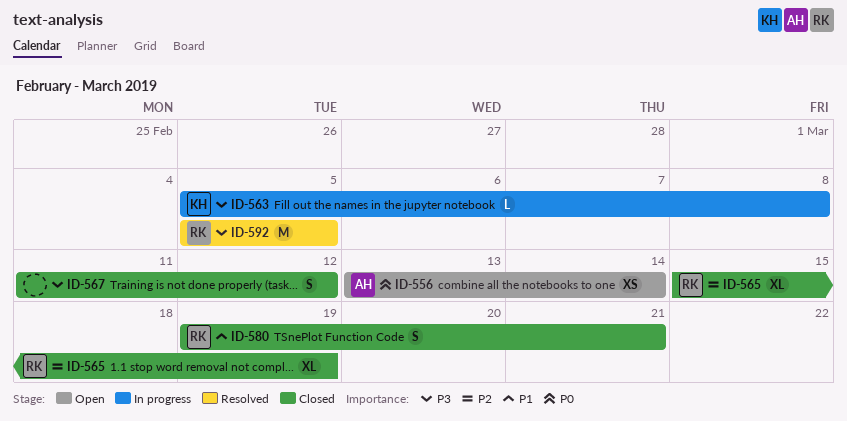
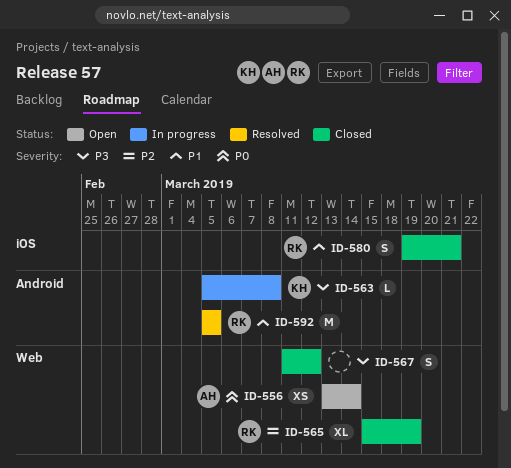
ID-592, priority: P3 -> P1

